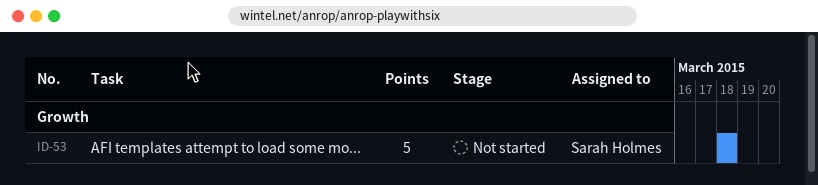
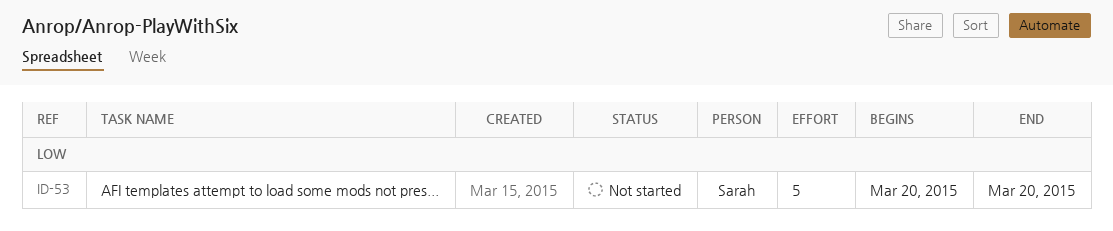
ID-53, start: Mar 18 -> Mar 20
ID-53, due: Mar 18 -> Mar 20

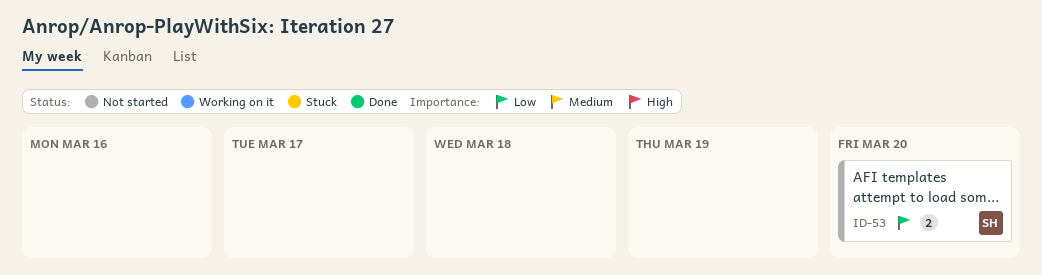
ID-53, estimate: 5 -> 2

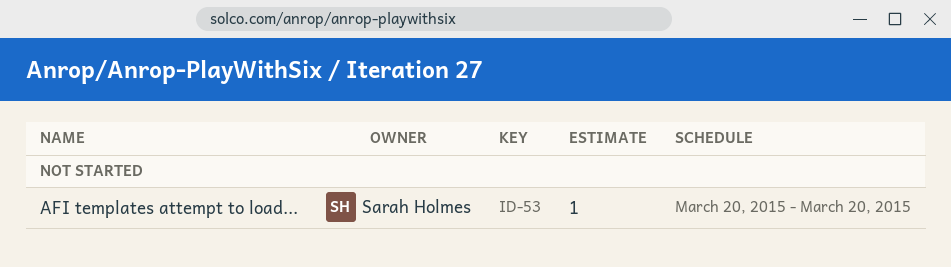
ID-53, estimate: 2 -> 1

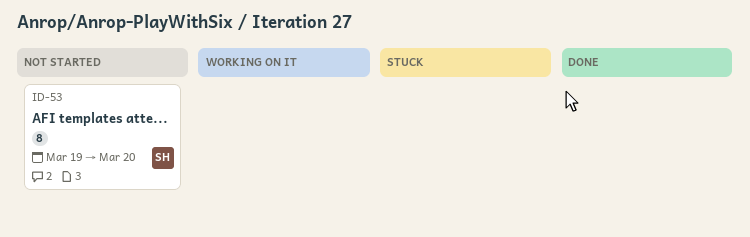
ID-53, estimate: 1 -> 8
ID-53, start: Mar 20 -> Mar 19

